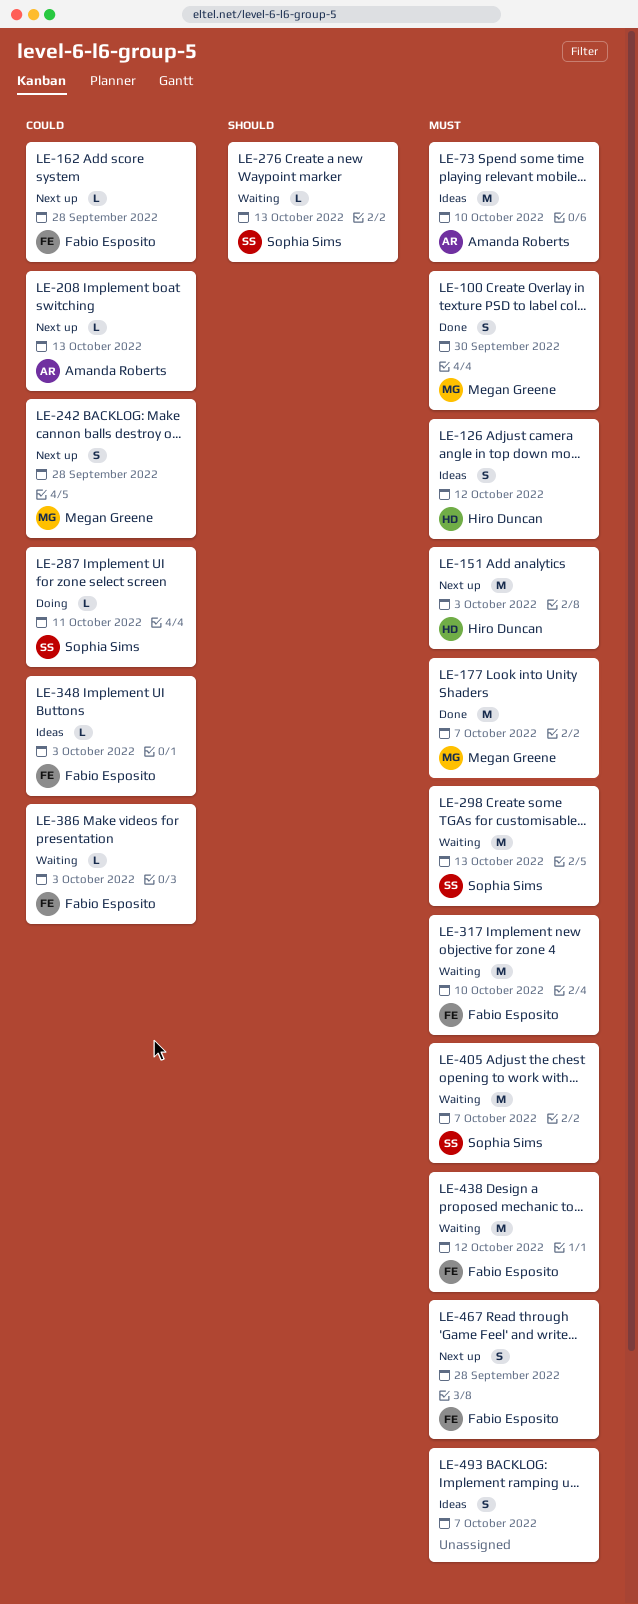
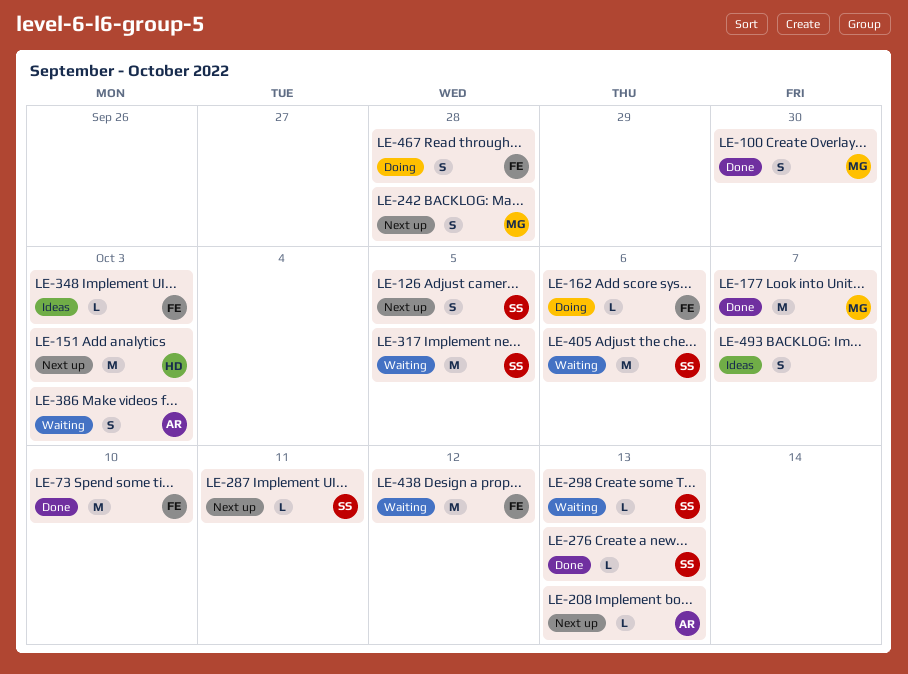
LE-73, status: Ideas -> Done
LE-73, owner: Amanda Roberts -> Fabio Esposito
LE-126, status: Ideas -> Next up
LE-126, owner: Hiro Duncan -> Sophia Sims
LE-126, due: Oct 12 -> Oct 5
LE-162, status: Next up -> Doing
LE-162, due: Sep 28 -> Oct 6
LE-276, status: Waiting -> Done
LE-287, status: Doing -> Next up
LE-298, estimate: M -> L
LE-317, owner: Fabio Esposito -> Sophia Sims
LE-317, due: Oct 10 -> Oct 5
LE-386, owner: Fabio Esposito -> Amanda Roberts
LE-386, estimate: L -> S
LE-405, due: Oct 7 -> Oct 6
LE-467, status: Next up -> Doing

